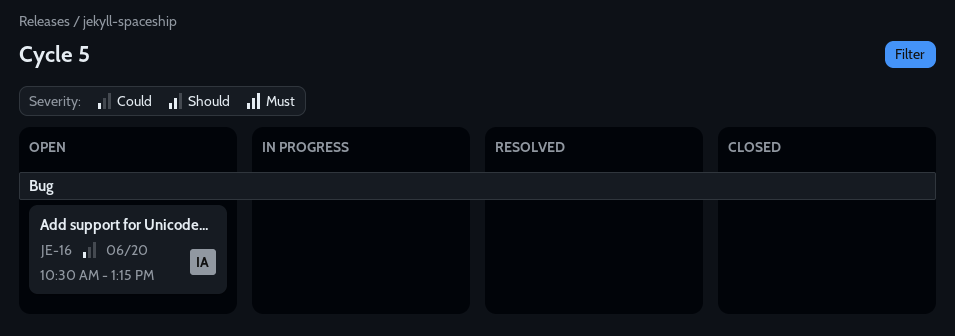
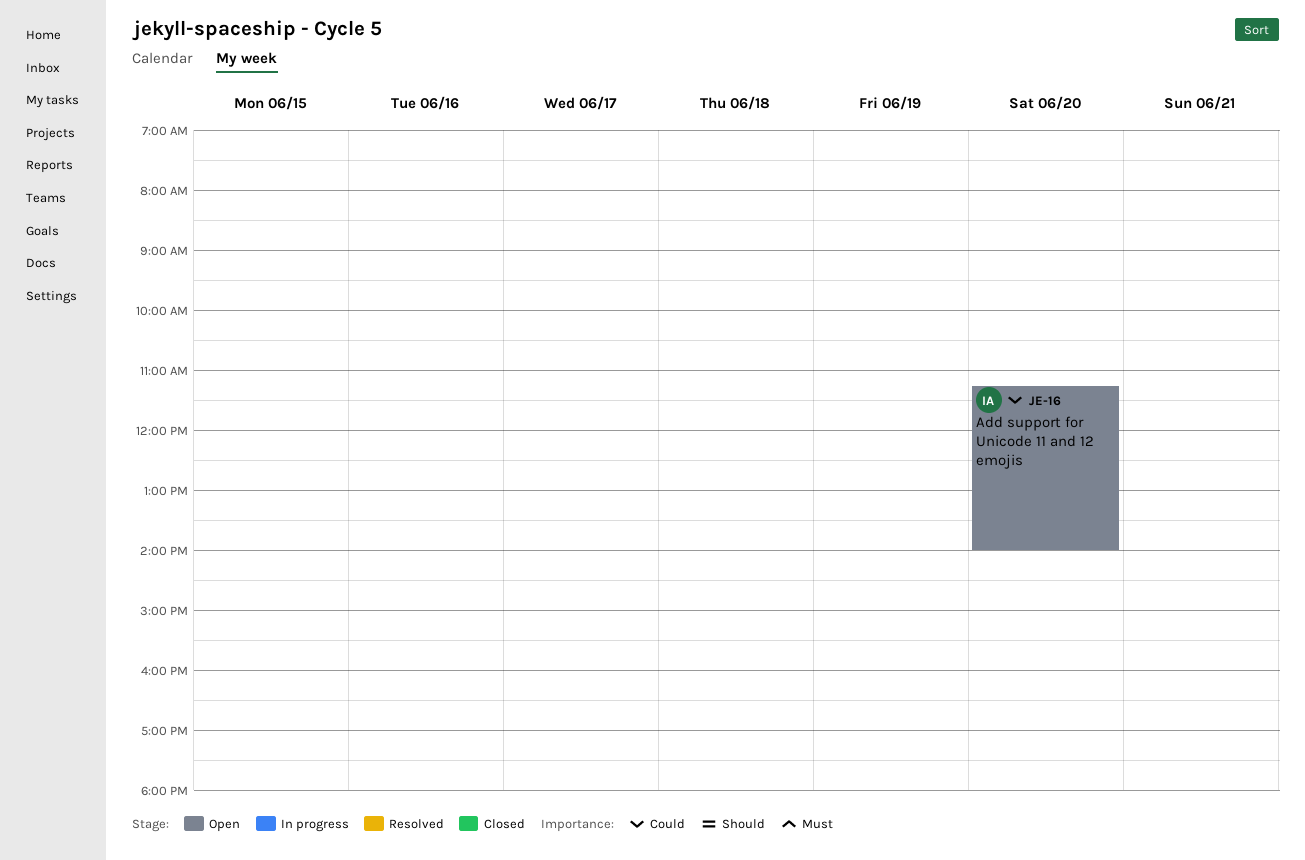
JE-16, begins: 10:30 -> 11:15
JE-16, ends: 13:15 -> 14:00

